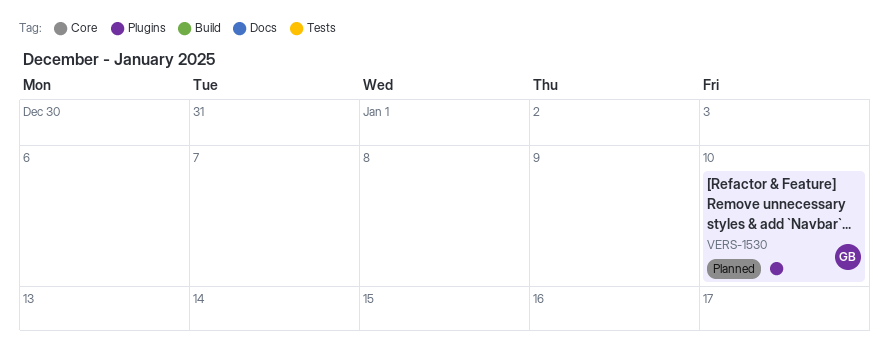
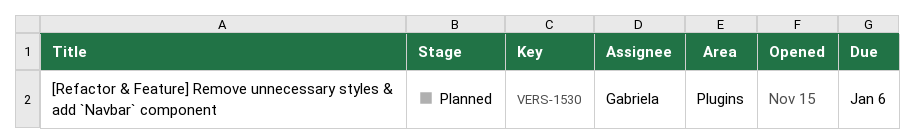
VERS-1530, due: Jan 10 -> Jan 6

